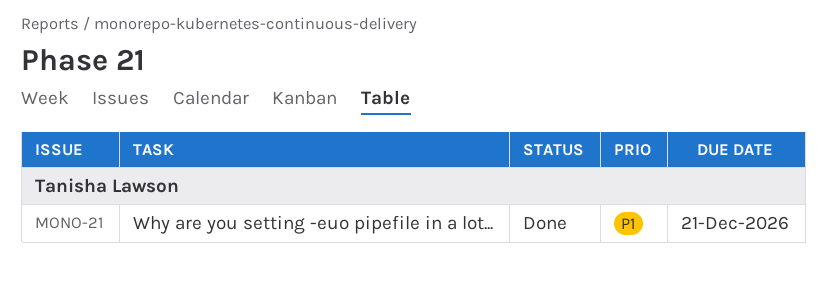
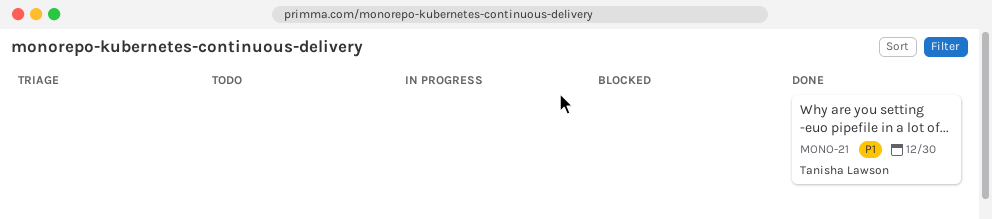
MONO-21, due: Dec 21 -> Dec 30

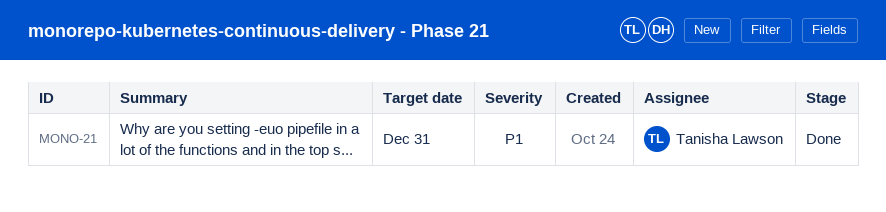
MONO-21, due: Dec 30 -> Dec 31

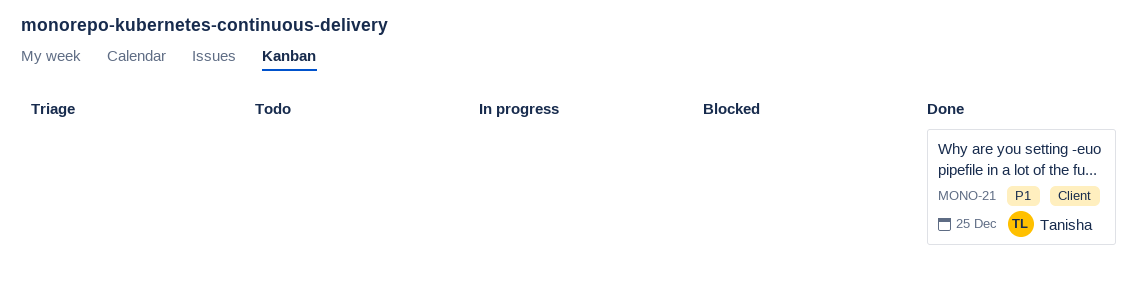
MONO-21, due: Dec 31 -> Dec 25

